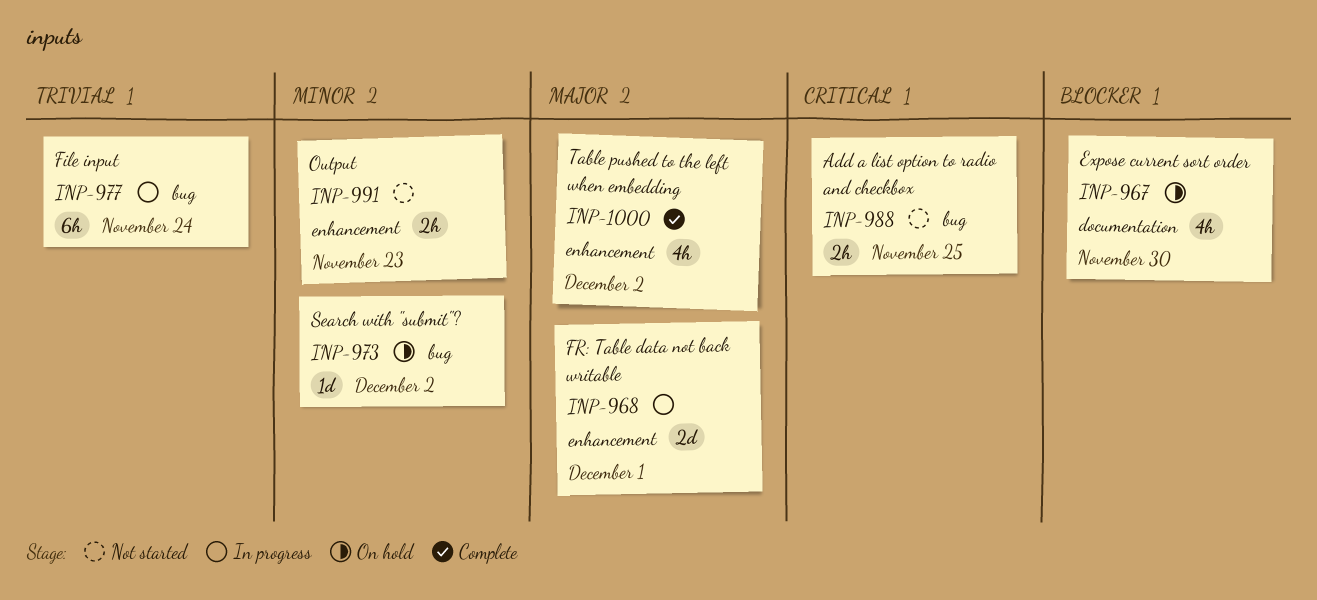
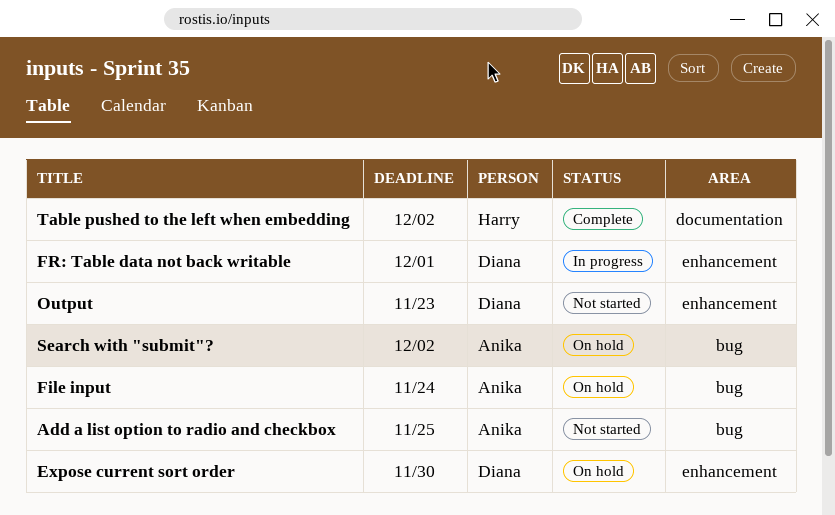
Expose current sort order, label: documentation -> enhancement
File input, status: In progress -> On hold
Table pushed to the left when embedding, label: enhancement -> documentation

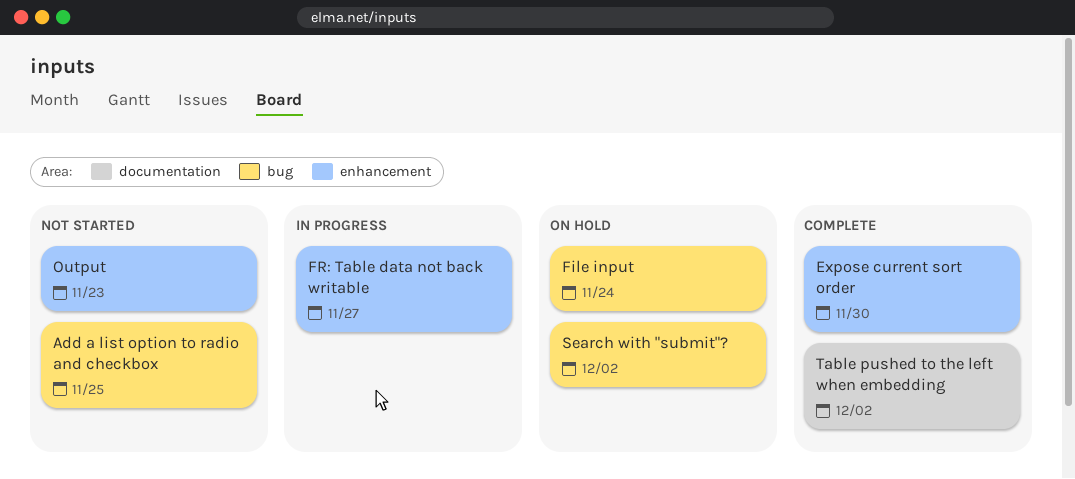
Expose current sort order, status: On hold -> Complete
FR: Table data not back writable, due: Dec 1 -> Nov 27

